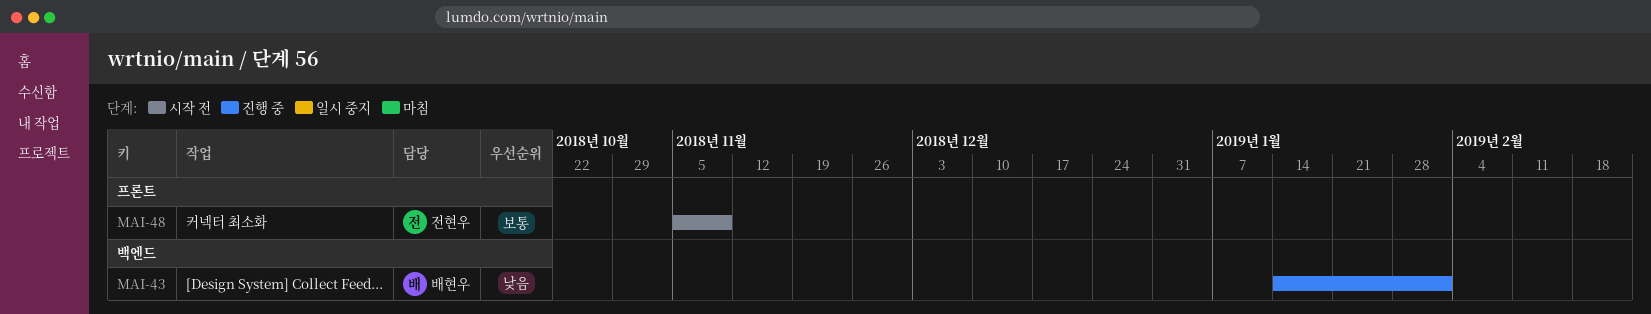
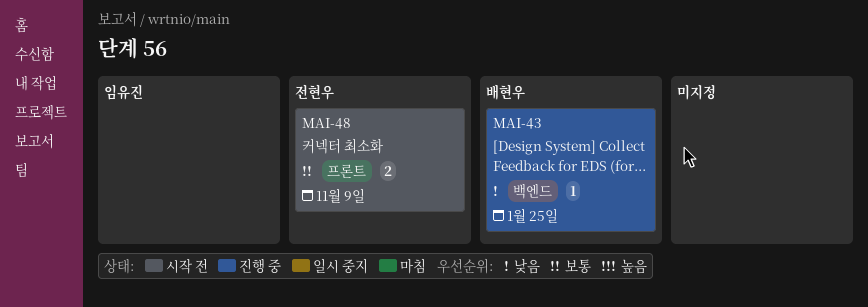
MAI-43, due: Feb 1 -> Jan 25

